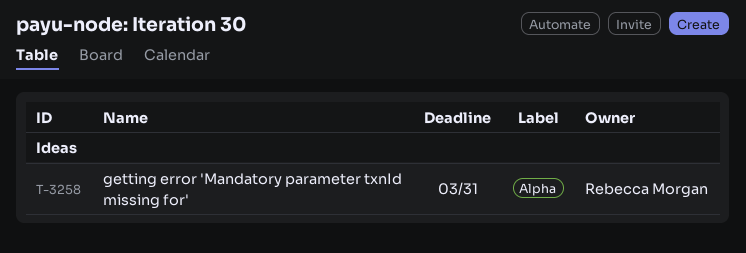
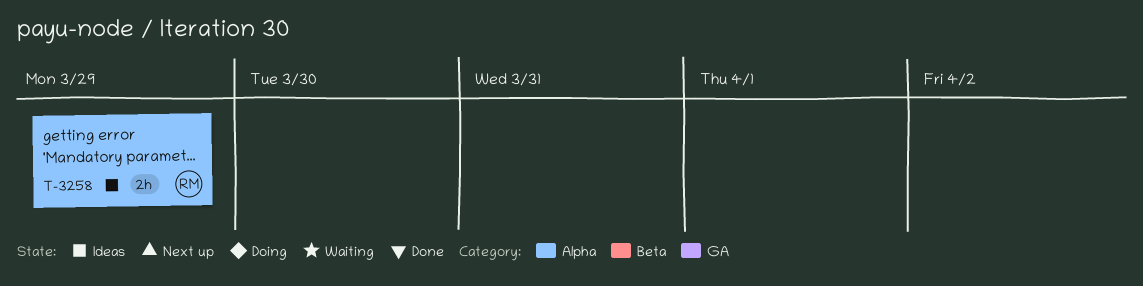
T-3258, due: Mar 31 -> Mar 29

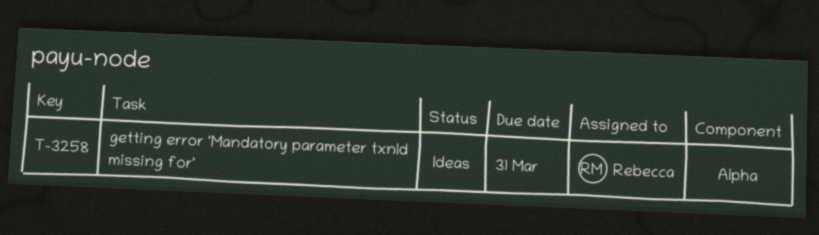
T-3258, due: Mar 29 -> Mar 31

